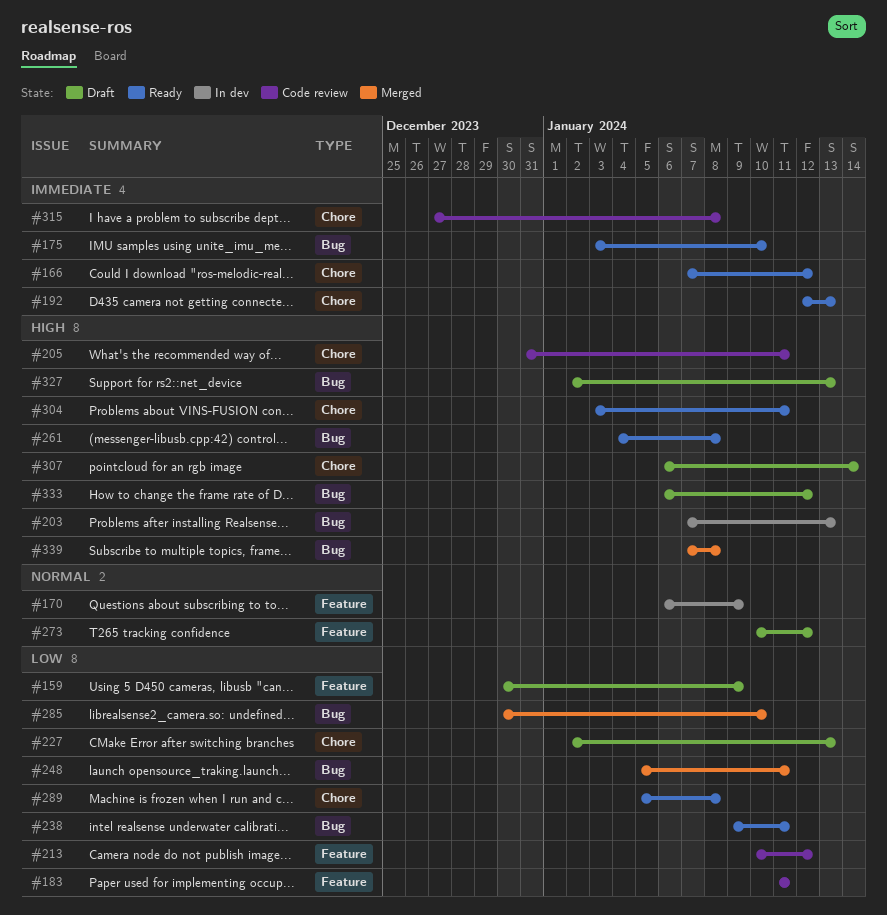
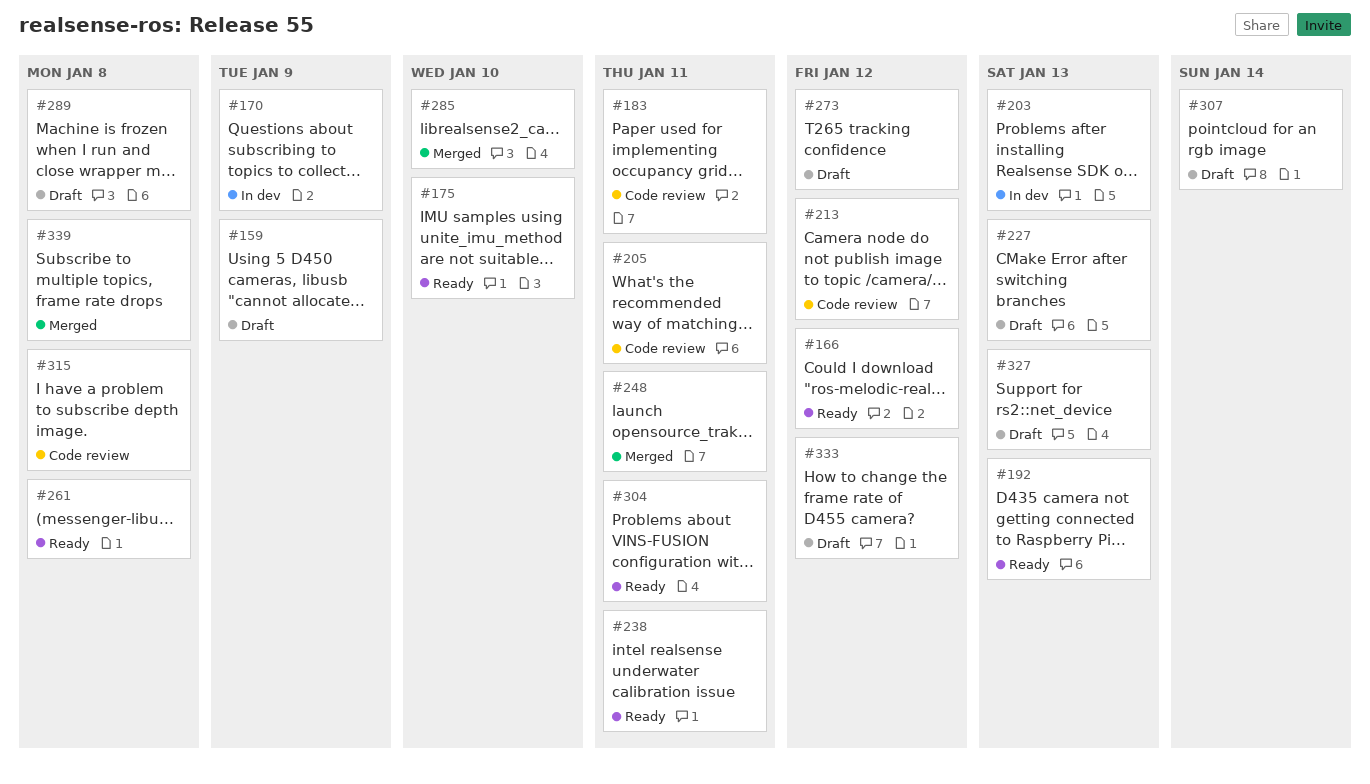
#289, status: Ready -> Draft

